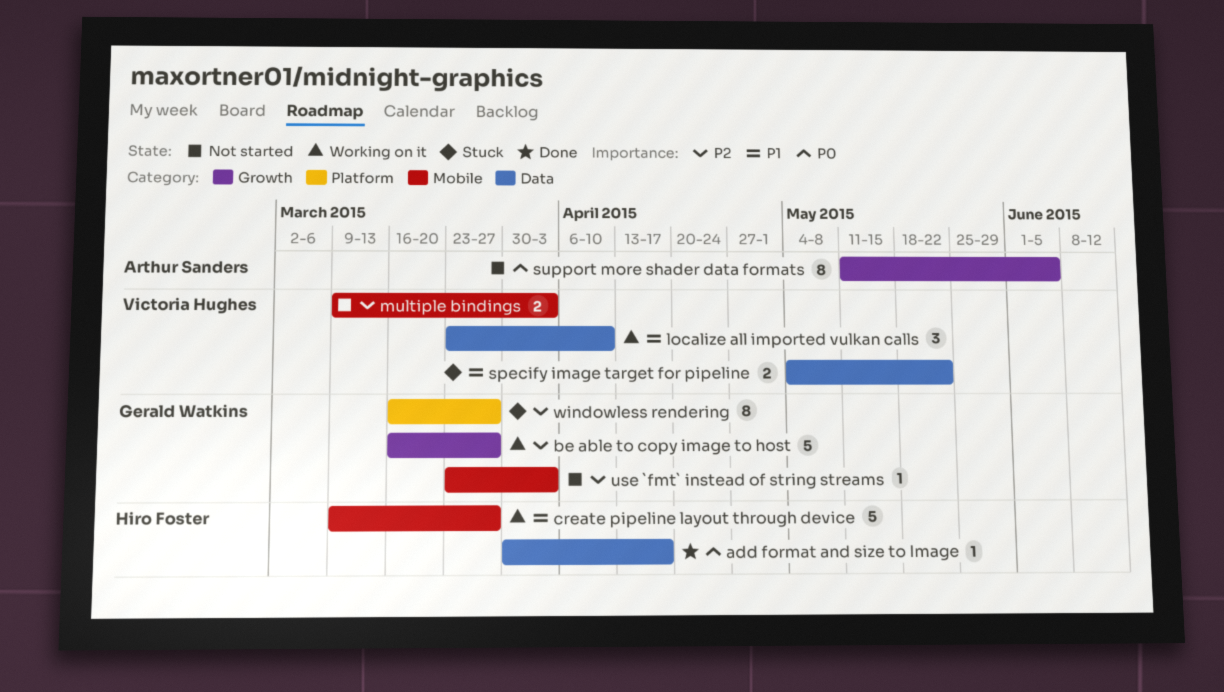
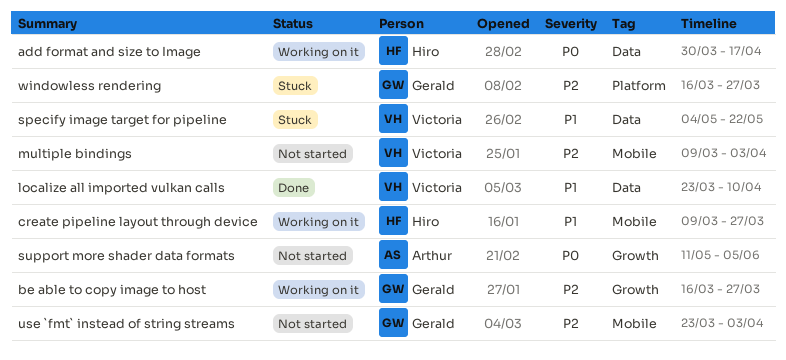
add format and size to Image, status: Done -> Working on it
localize all imported vulkan calls, status: Working on it -> Done

